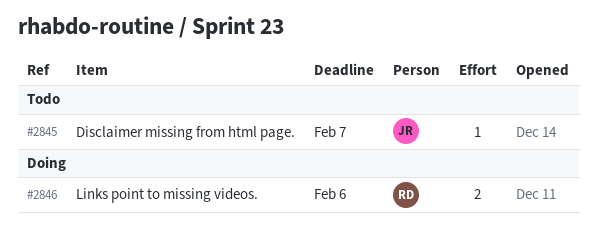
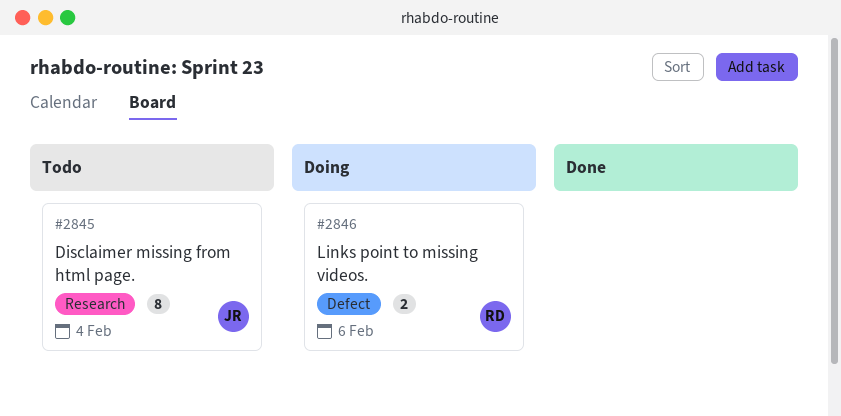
#2845, estimate: 1 -> 8
#2845, due: Feb 7 -> Feb 4

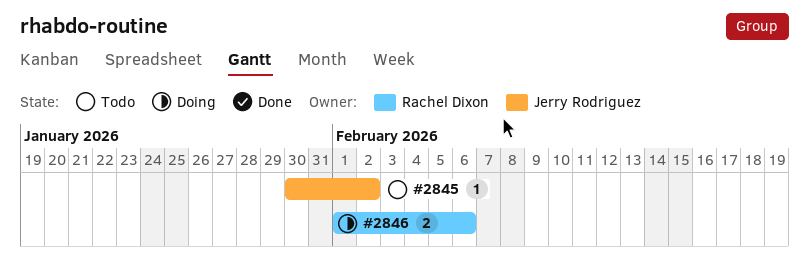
#2845, estimate: 8 -> 1
#2845, due: Feb 4 -> Feb 2

